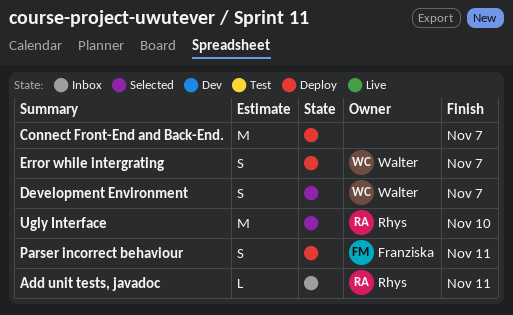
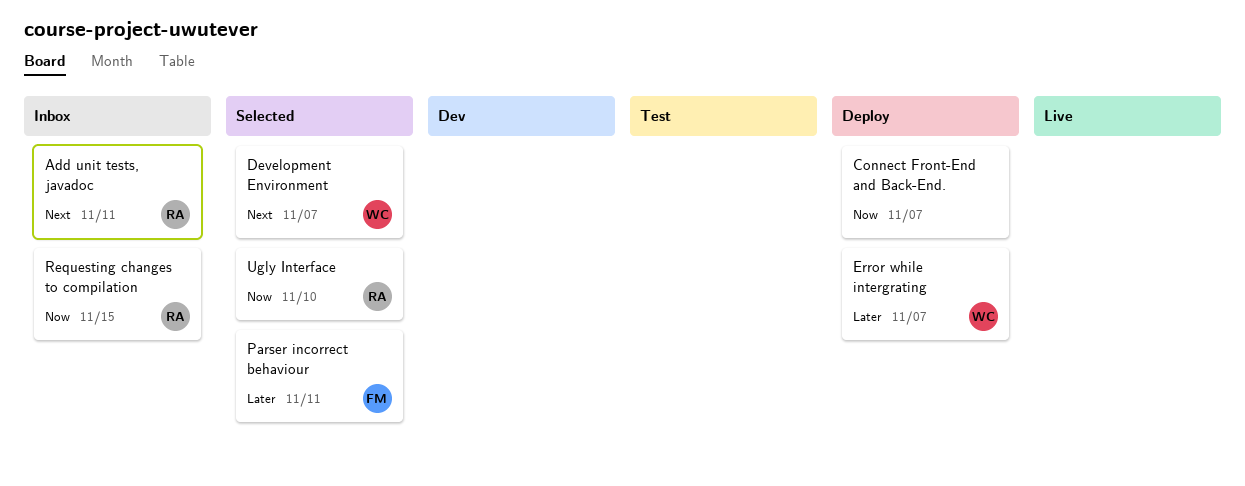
Parser incorrect behaviour, status: Deploy -> Selected
Requesting changes to compilation: none -> present

